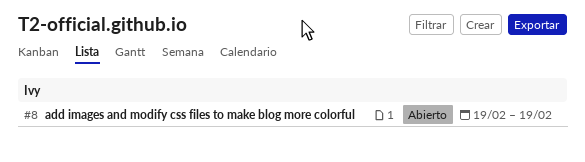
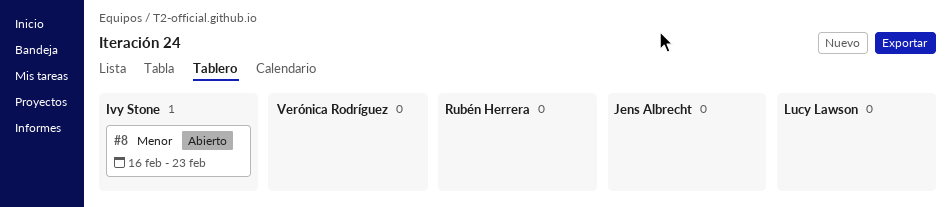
#8, start: Feb 19 -> Feb 16
#8, due: Feb 19 -> Feb 23

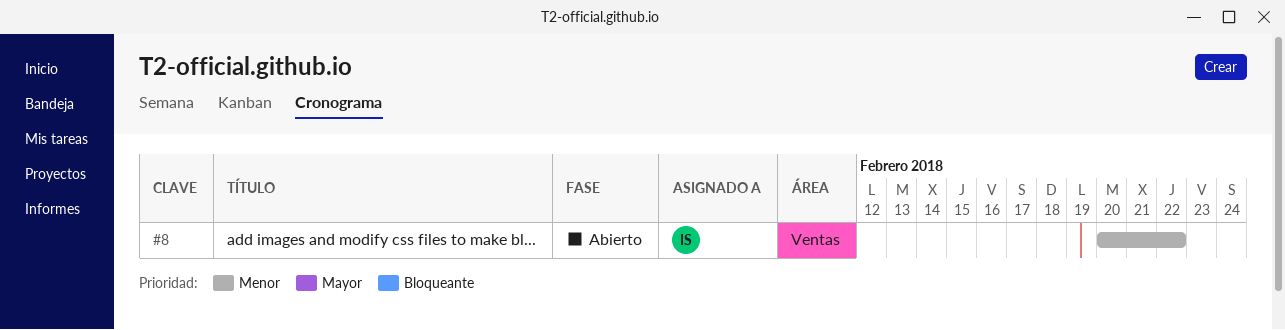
#8, start: Feb 16 -> Feb 20
#8, due: Feb 23 -> Feb 22

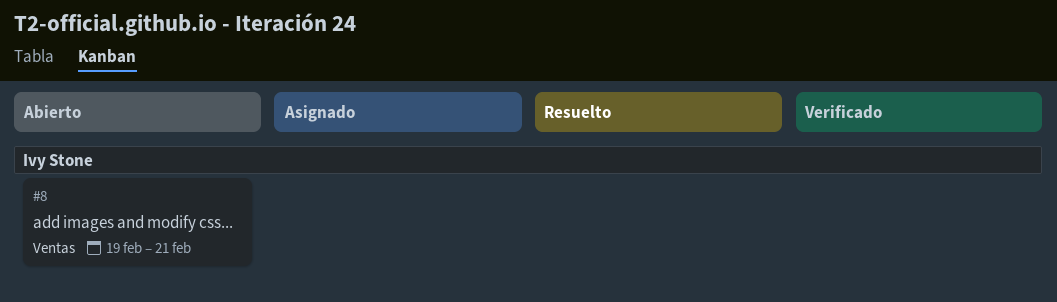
#8, start: Feb 20 -> Feb 19
#8, due: Feb 22 -> Feb 21

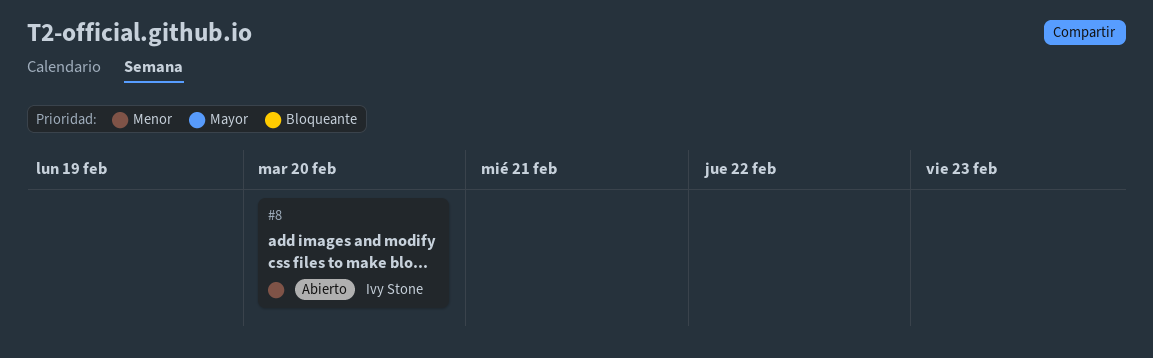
#8, due: Feb 21 -> Feb 20

